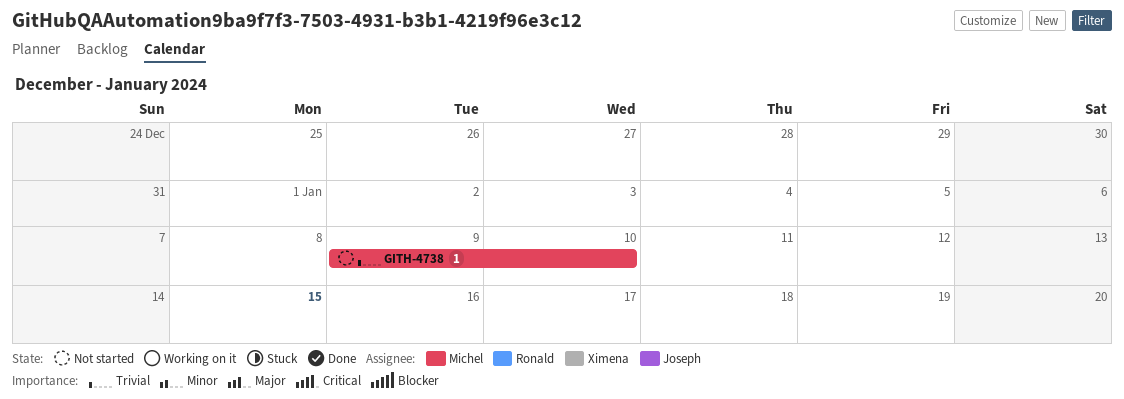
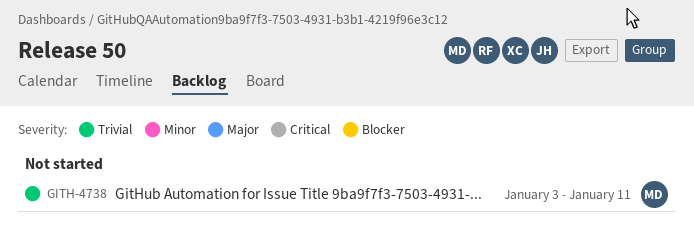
GITH-4738, start: Jan 9 -> Jan 3
GITH-4738, due: Jan 10 -> Jan 11

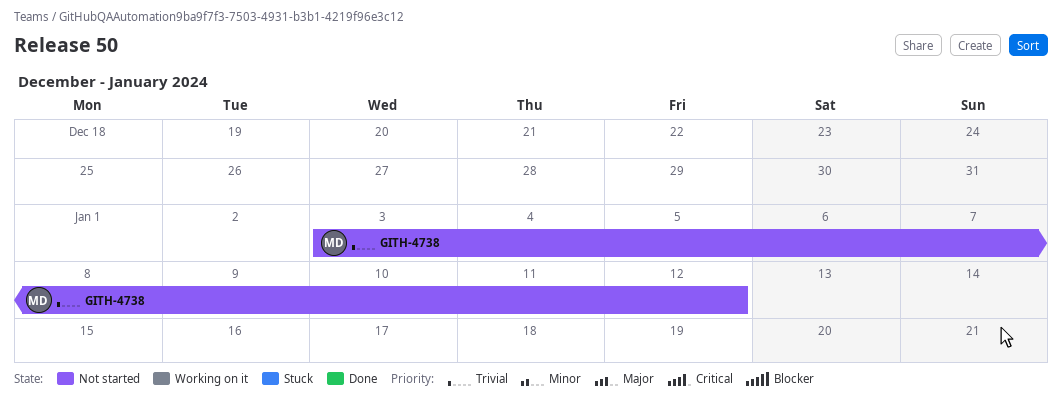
GITH-4738, due: Jan 11 -> Jan 12

